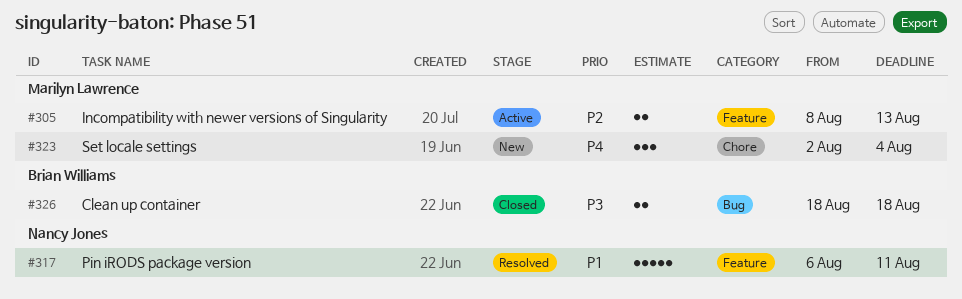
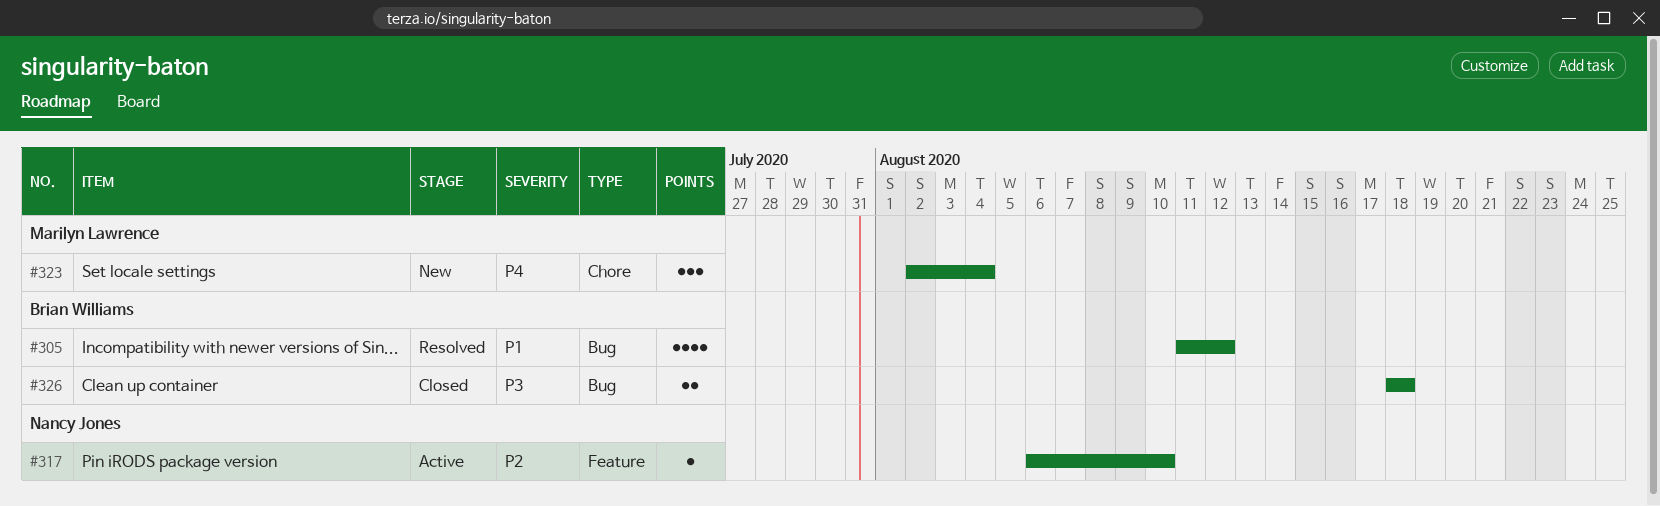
#305, status: Active -> Resolved
#305, owner: Marilyn Lawrence -> Brian Williams
#305, priority: P2 -> P1
#305, label: Feature -> Bug
#305, estimate: 2 -> 4
#305, start: Aug 8 -> Aug 11
#305, due: Aug 13 -> Aug 12
#317, status: Resolved -> Active
#317, priority: P1 -> P2
#317, estimate: 5 -> 1
#317, due: Aug 11 -> Aug 10

